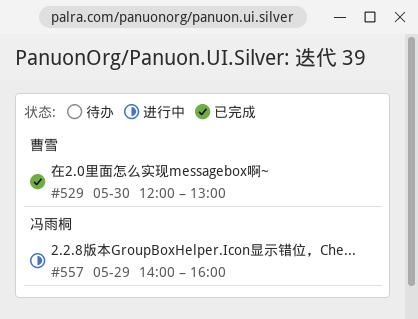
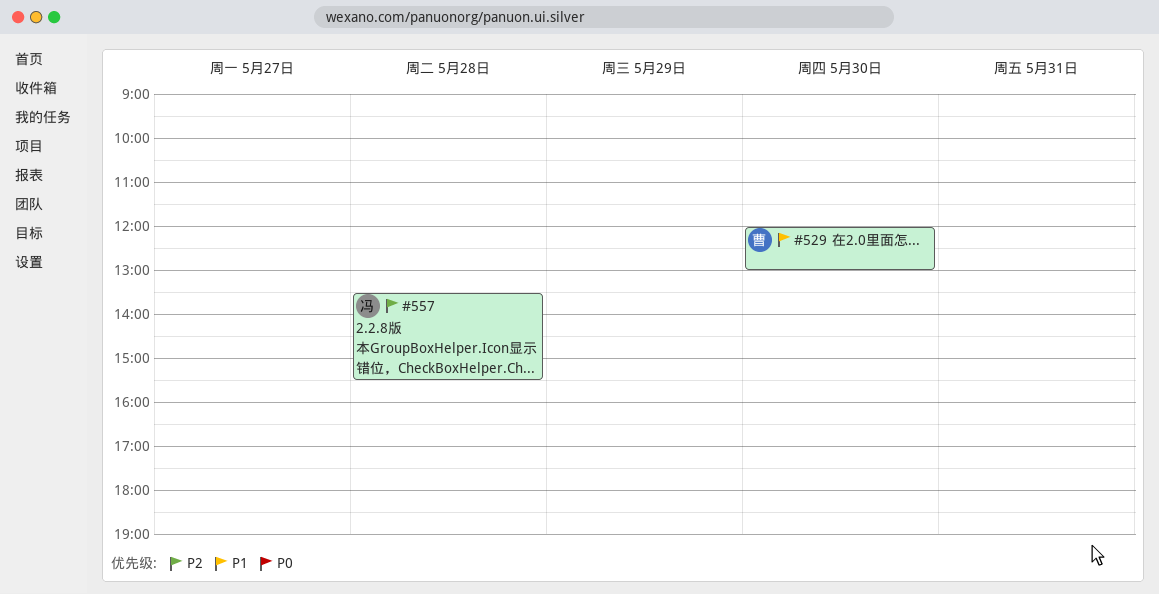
#557, day: May 29 -> May 28
#557, begins: 14:00 -> 13:30
#557, ends: 16:00 -> 15:30

